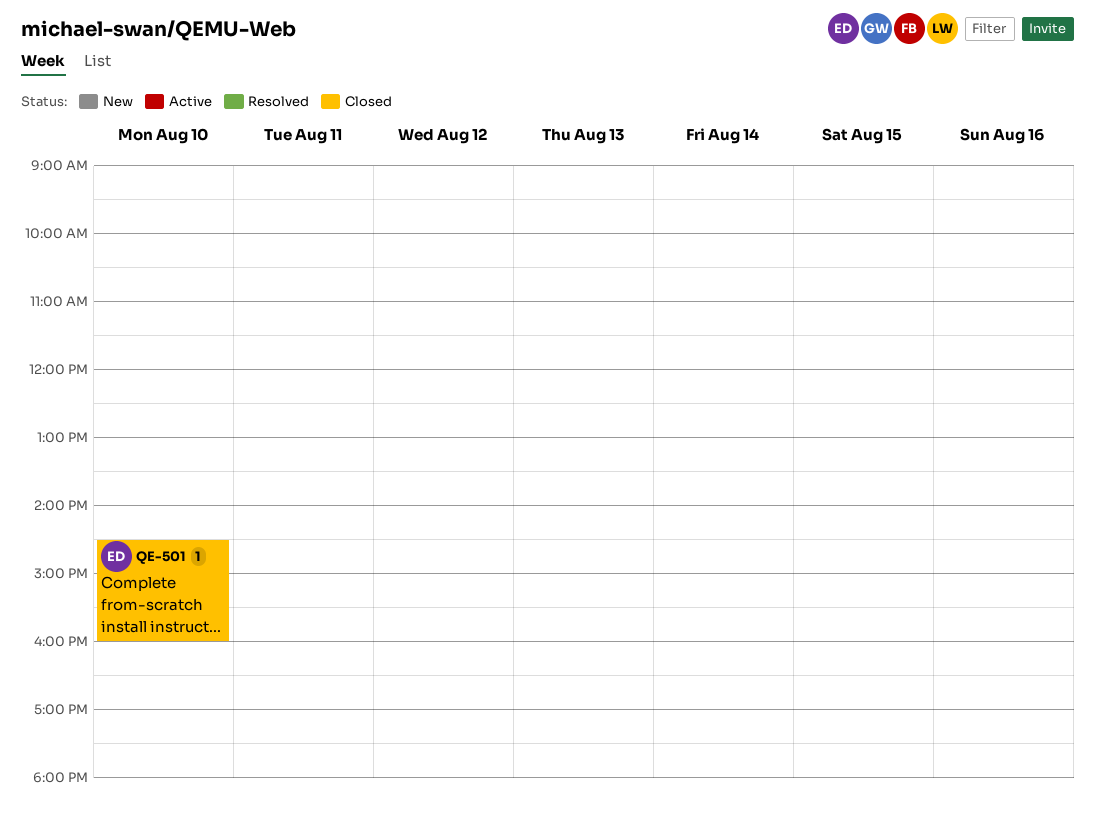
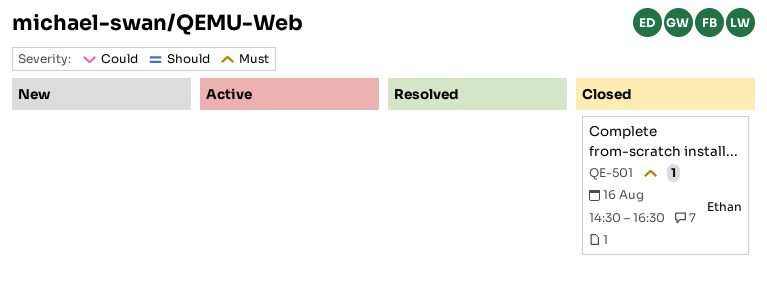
QE-501, day: Aug 10 -> Aug 16
QE-501, ends: 16:00 -> 16:30

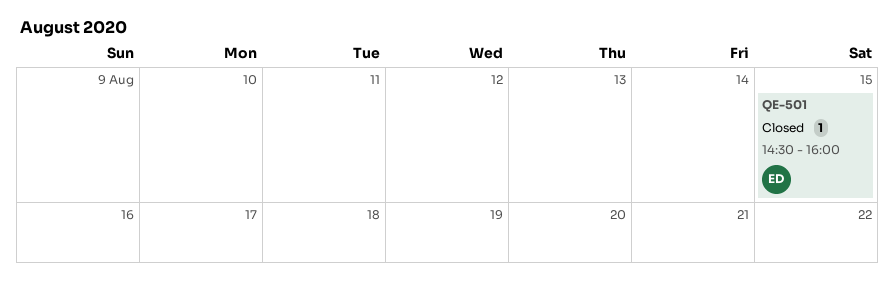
QE-501, day: Aug 16 -> Aug 15
QE-501, ends: 16:30 -> 16:00

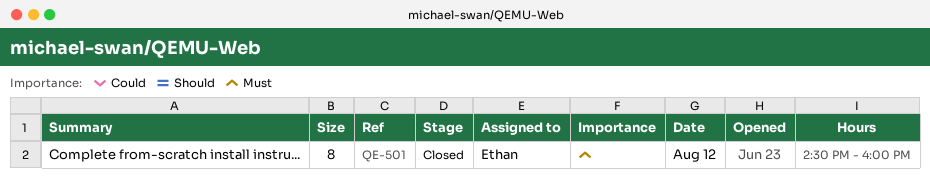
QE-501, estimate: 1 -> 8
QE-501, day: Aug 15 -> Aug 12

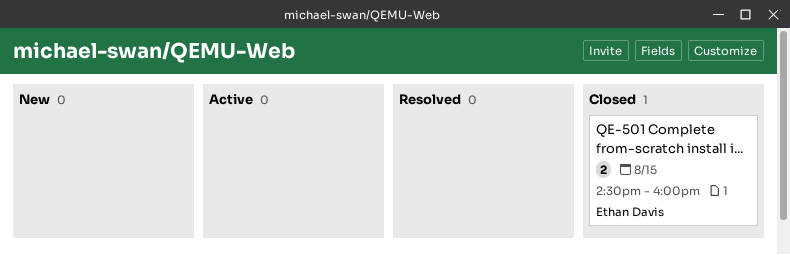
QE-501, estimate: 8 -> 2
QE-501, day: Aug 12 -> Aug 15

